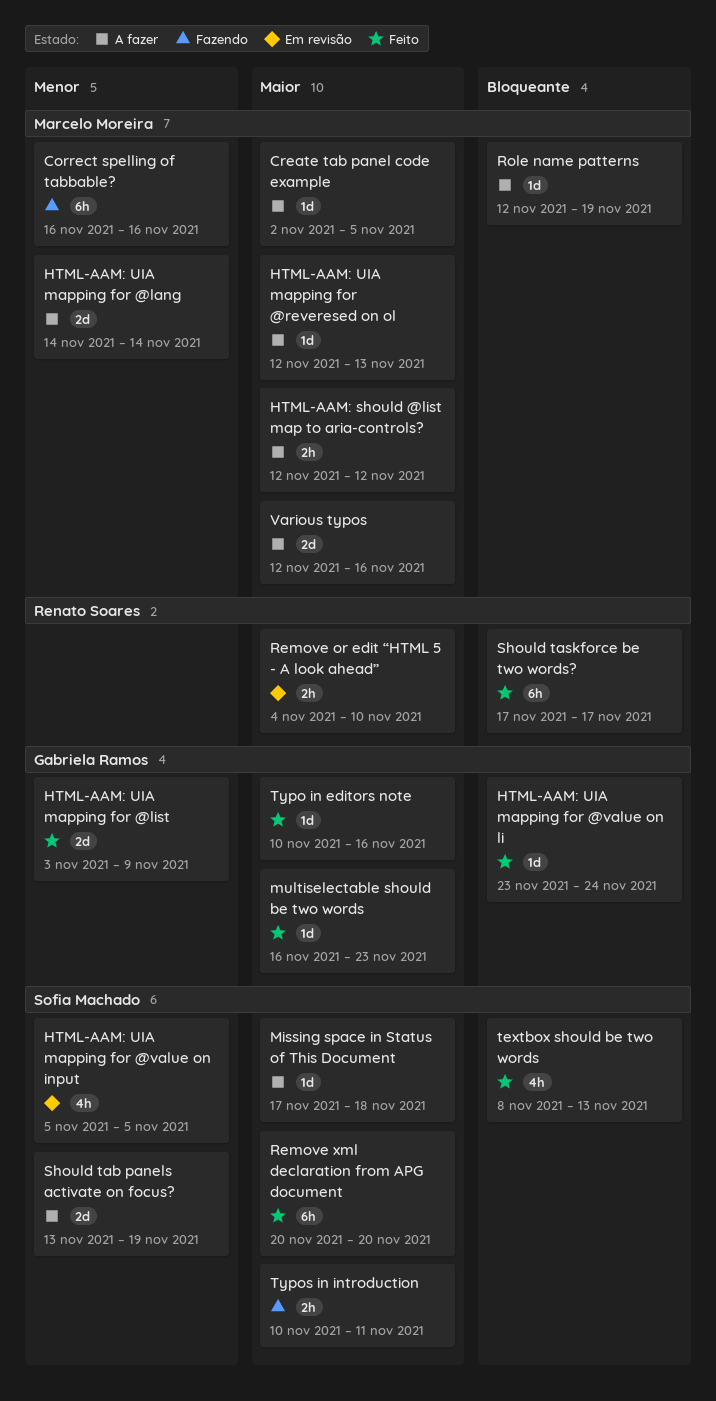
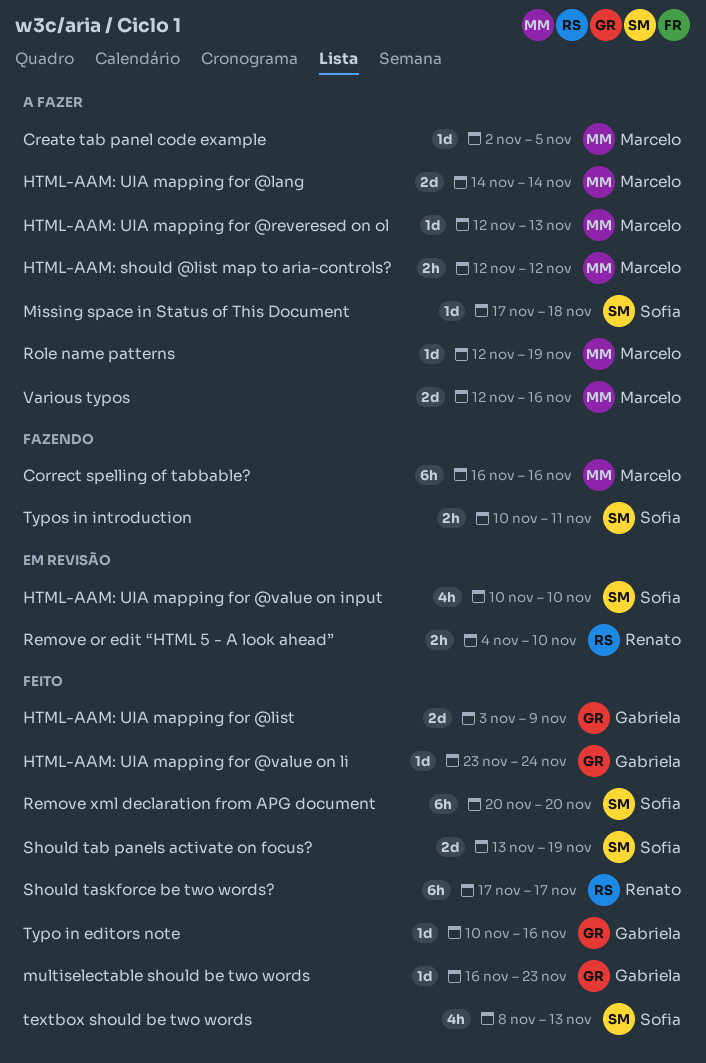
HTML-AAM: UIA mapping for @value on input, start: Nov 5 -> Nov 10
HTML-AAM: UIA mapping for @value on input, due: Nov 5 -> Nov 10
Should tab panels activate on focus?, status: A fazer -> Feito

